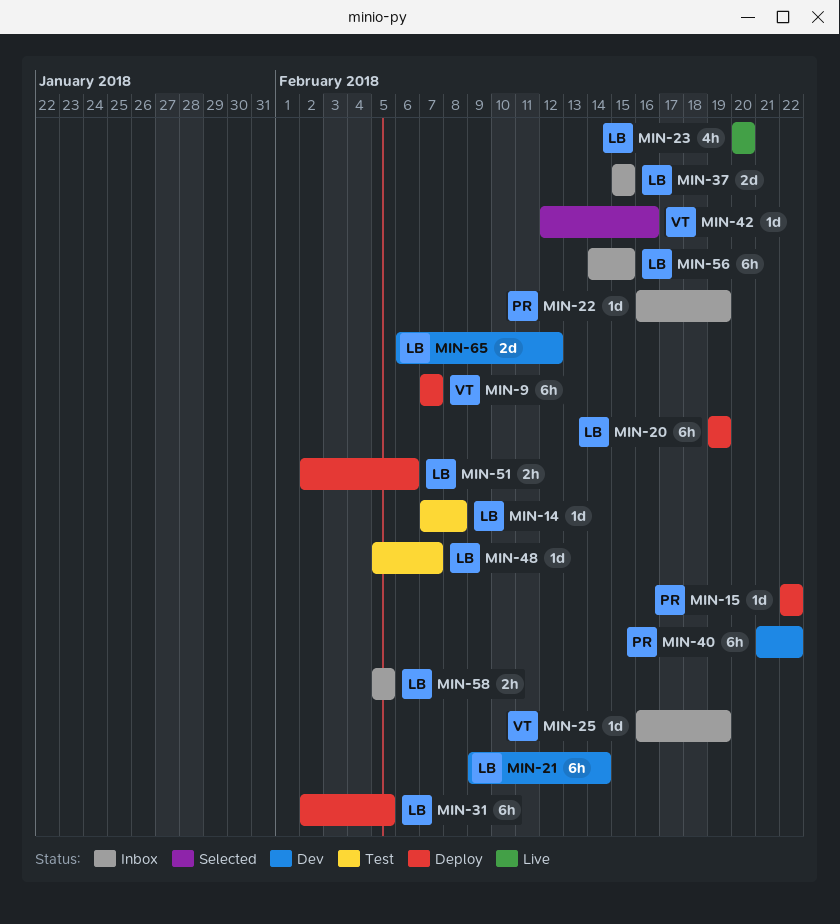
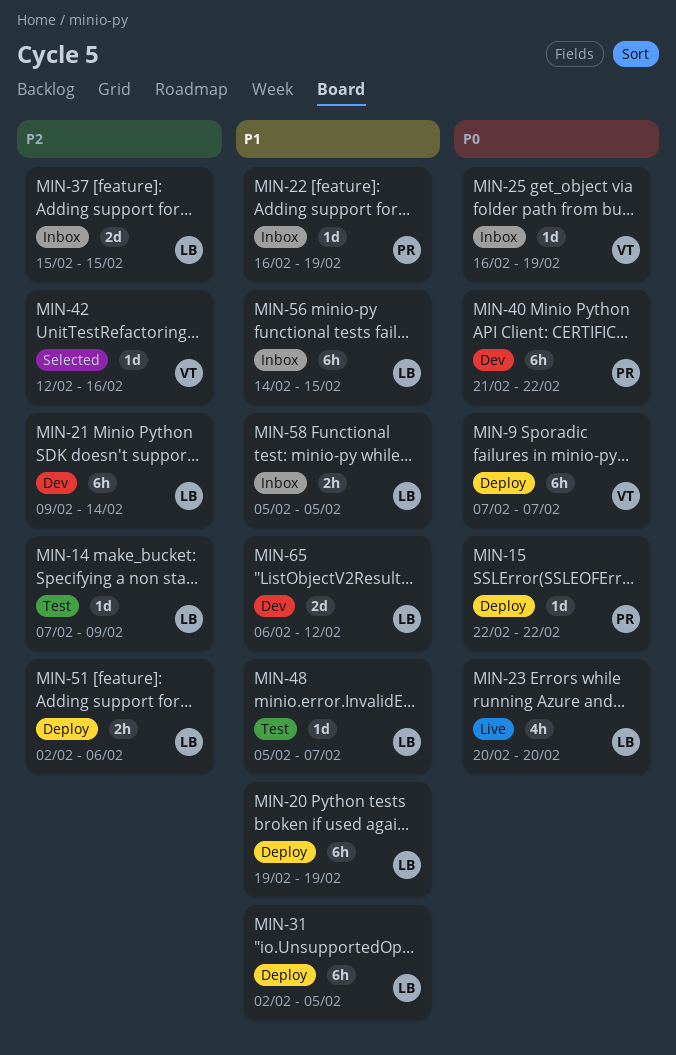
MIN-14, due: Feb 8 -> Feb 9

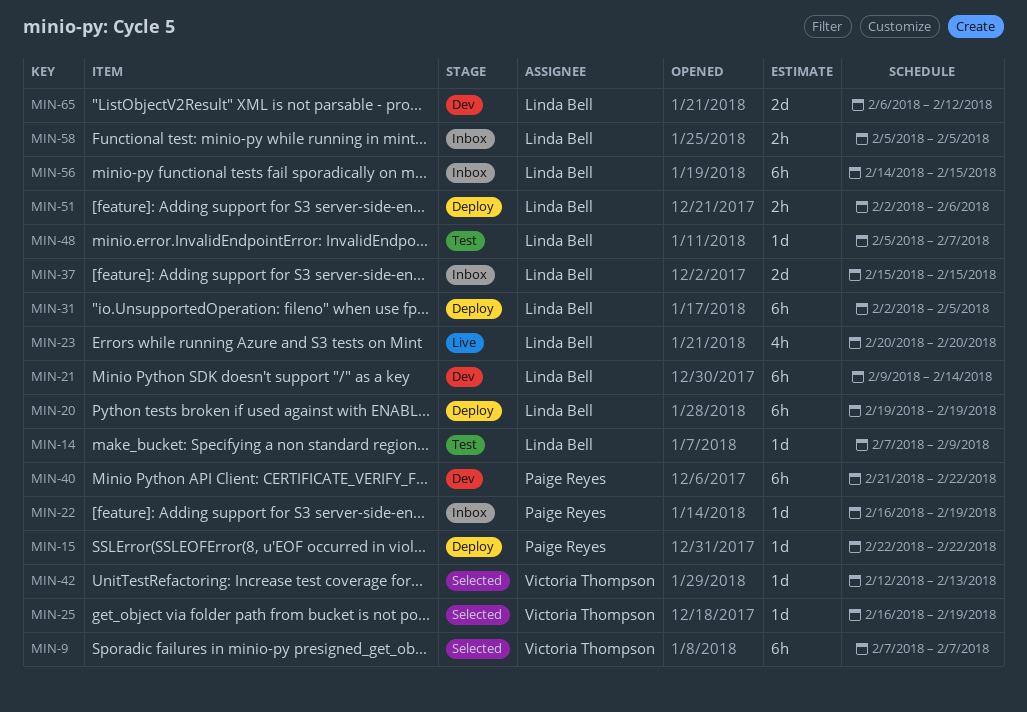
MIN-9, status: Deploy -> Selected
MIN-25, status: Inbox -> Selected
MIN-42, due: Feb 16 -> Feb 13

